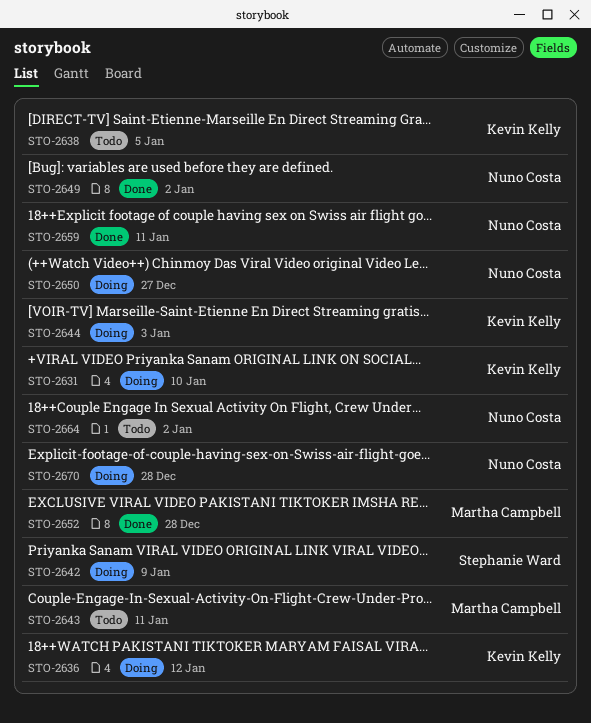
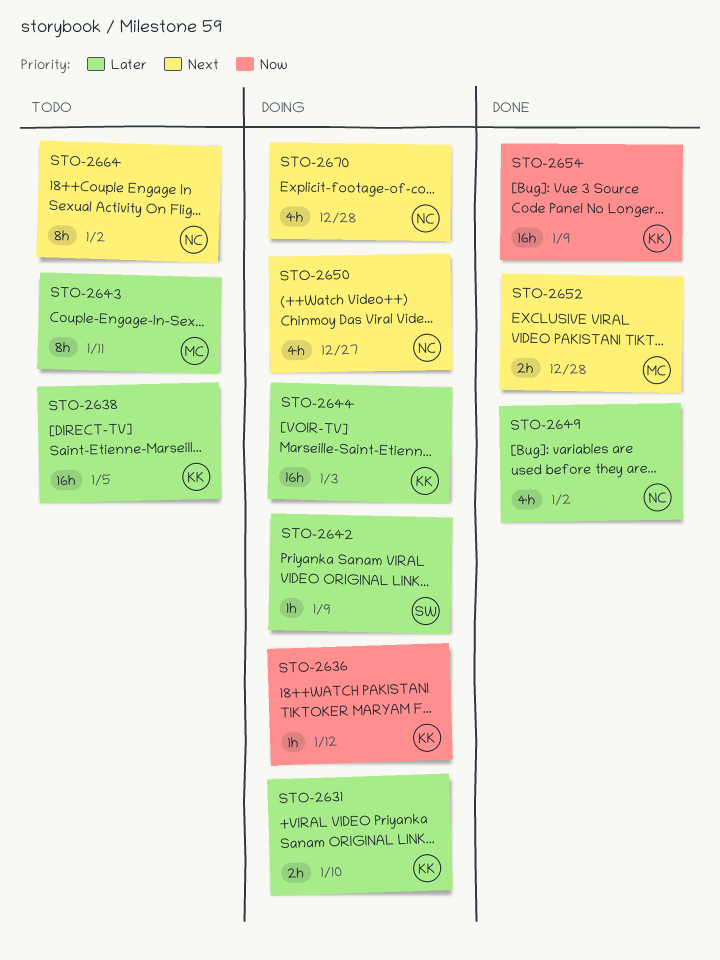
STO-2654: none -> present
STO-2659: present -> none

